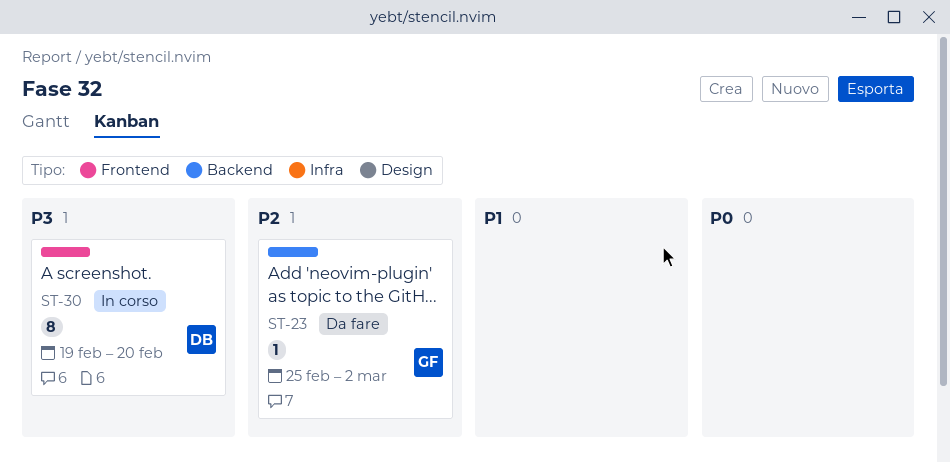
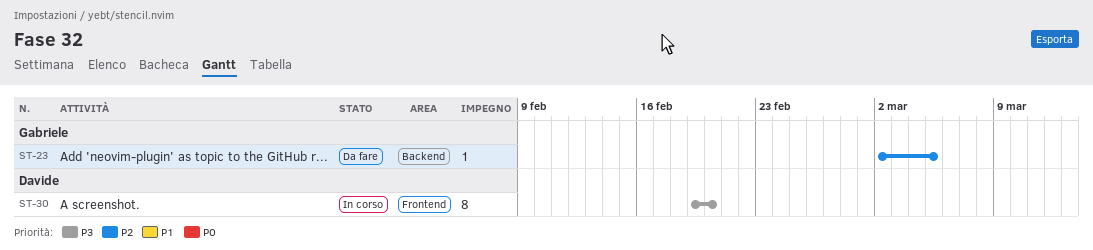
ST-23, start: Feb 25 -> Mar 2
ST-23, due: Mar 2 -> Mar 5

